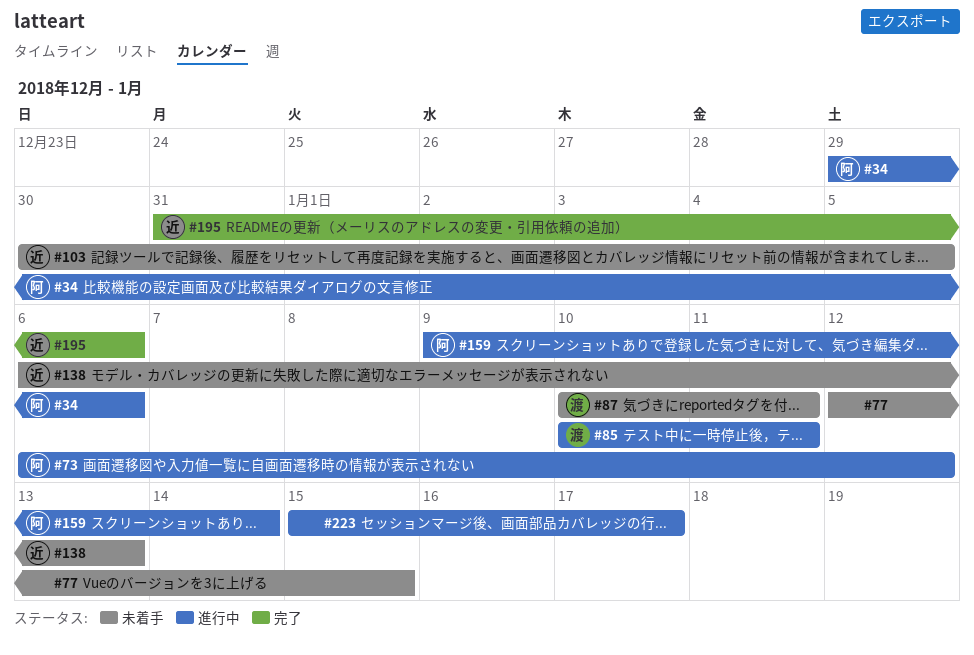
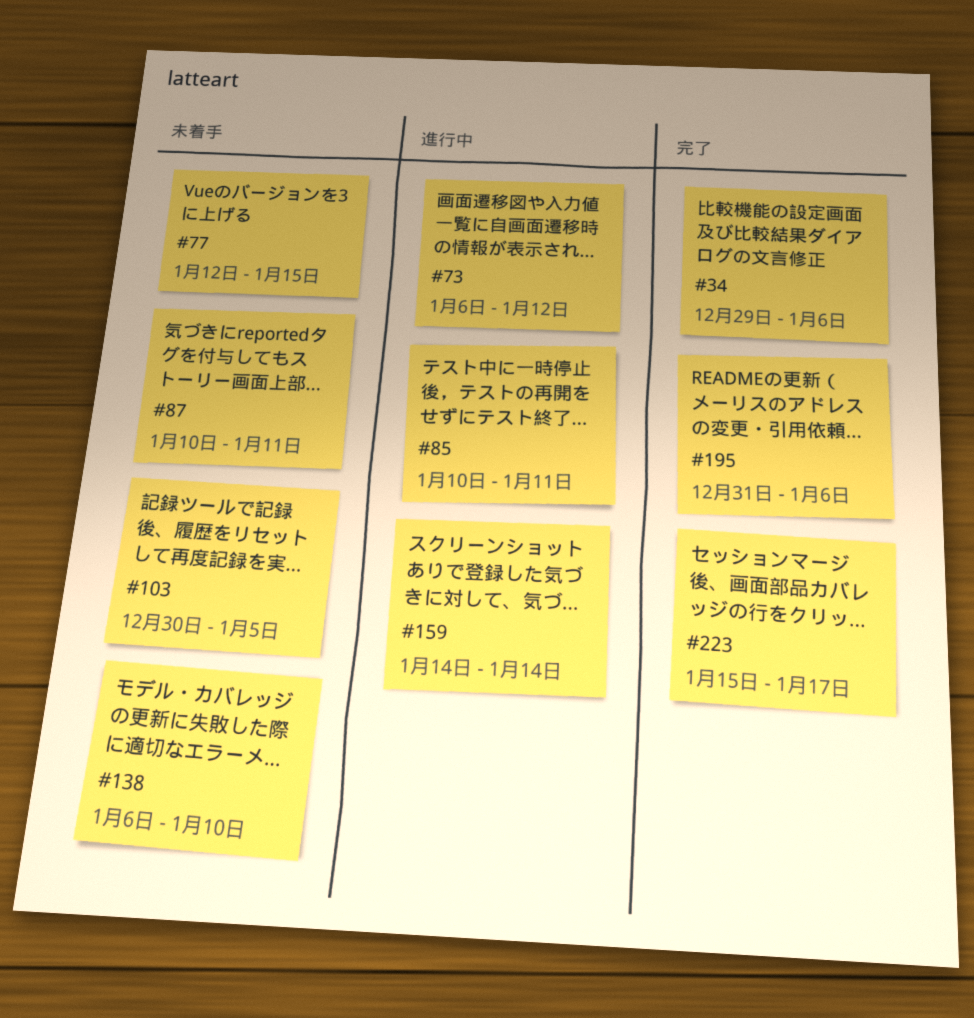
#34, status: 進行中 -> 完了
#138, due: Jan 13 -> Jan 10
#159, start: Jan 9 -> Jan 14
#223, status: 進行中 -> 完了

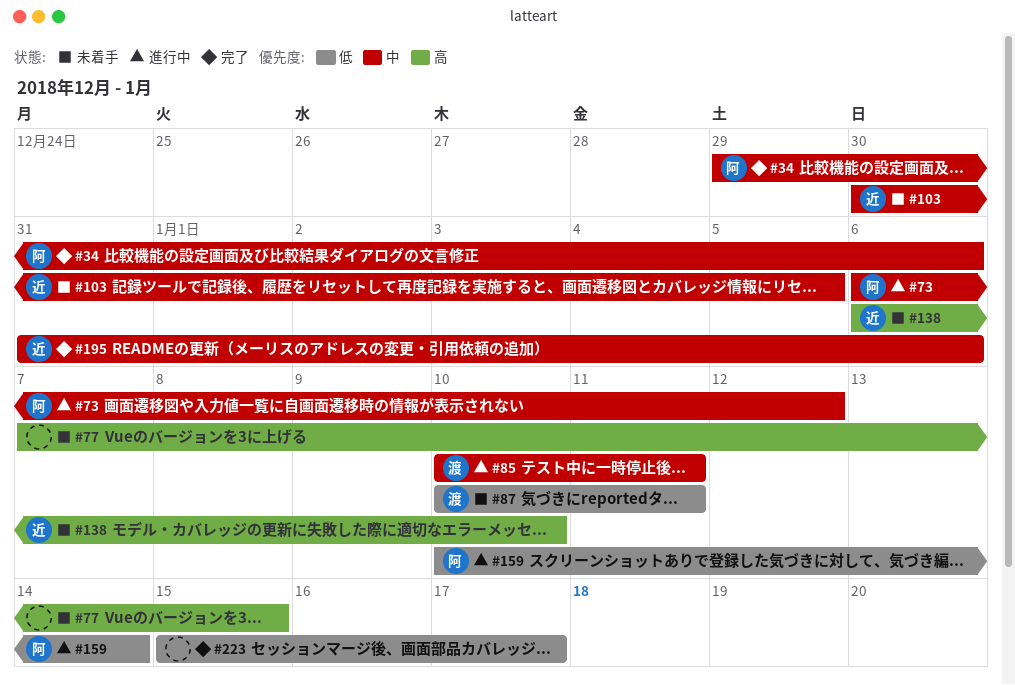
#77, start: Jan 12 -> Jan 7
#159, start: Jan 14 -> Jan 10

